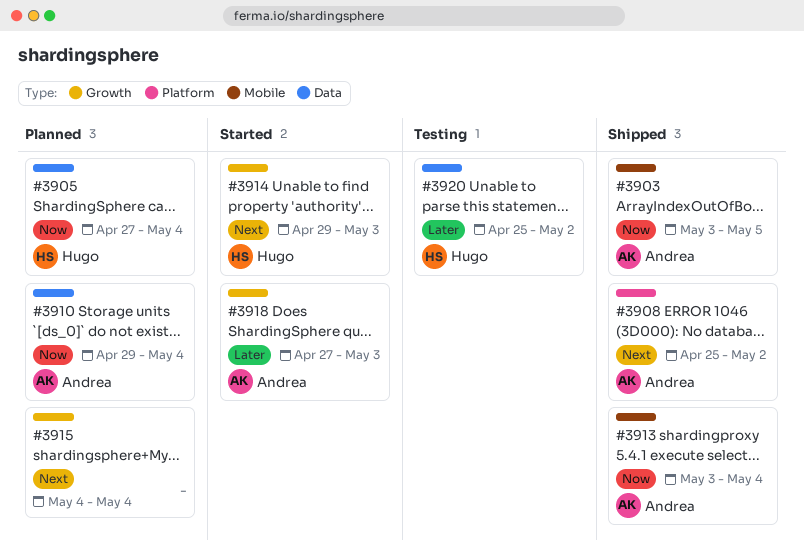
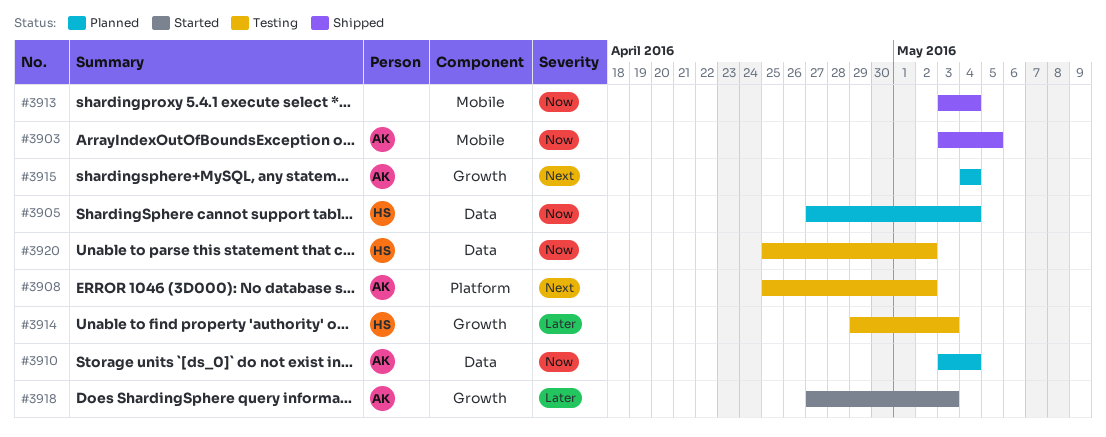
#3908, status: Shipped -> Testing
#3910, start: Apr 29 -> May 3
#3913, owner: Andrea -> none
#3914, status: Started -> Testing
#3914, priority: Next -> Later
#3915, owner: none -> Andrea
#3920, priority: Later -> Now

